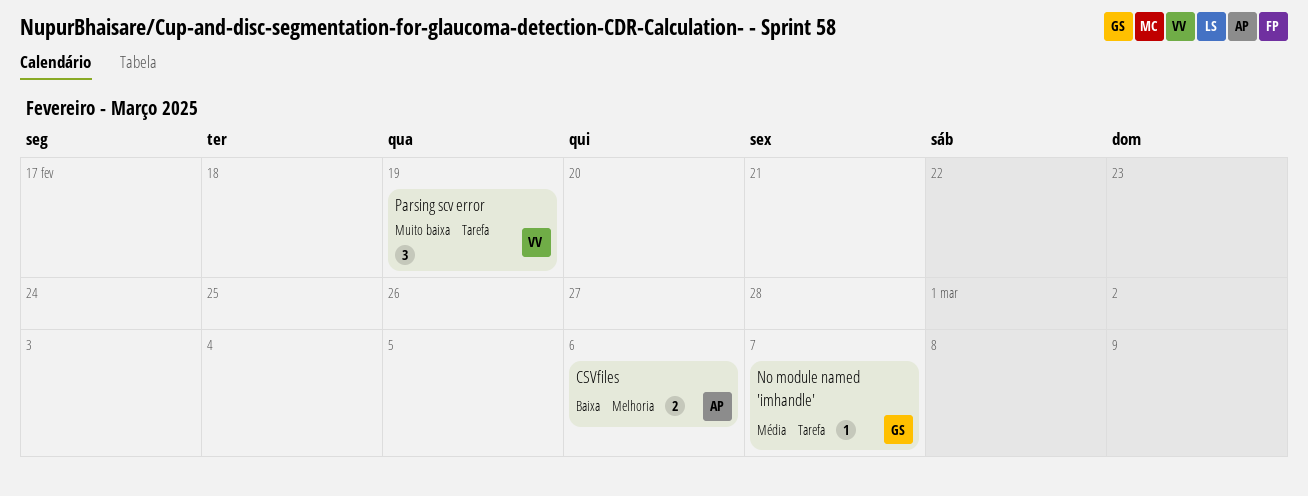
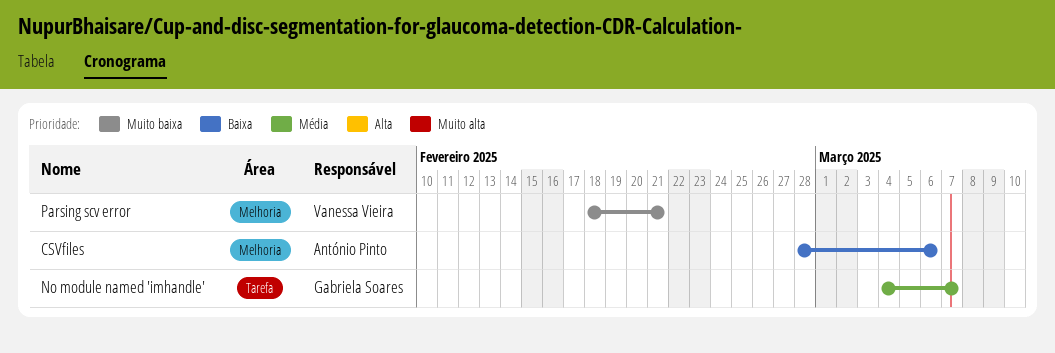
Parsing scv error, label: Tarefa -> Melhoria
Parsing scv error, due: Feb 19 -> Feb 21

